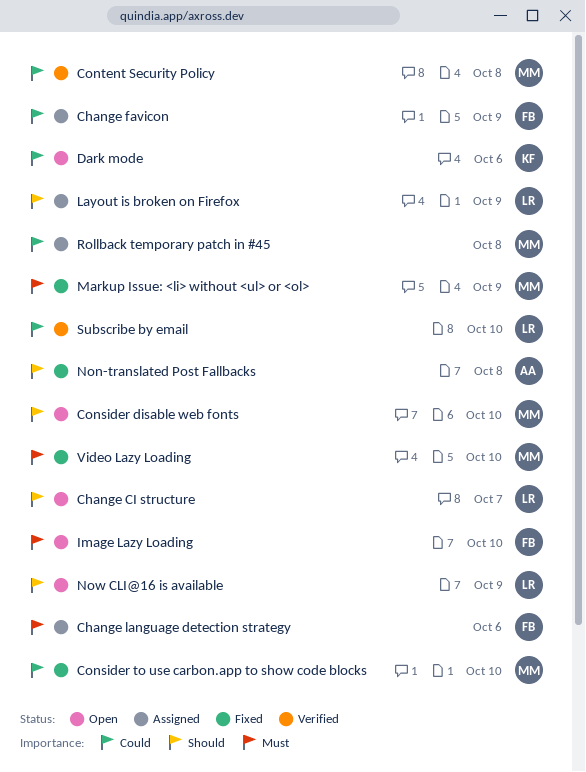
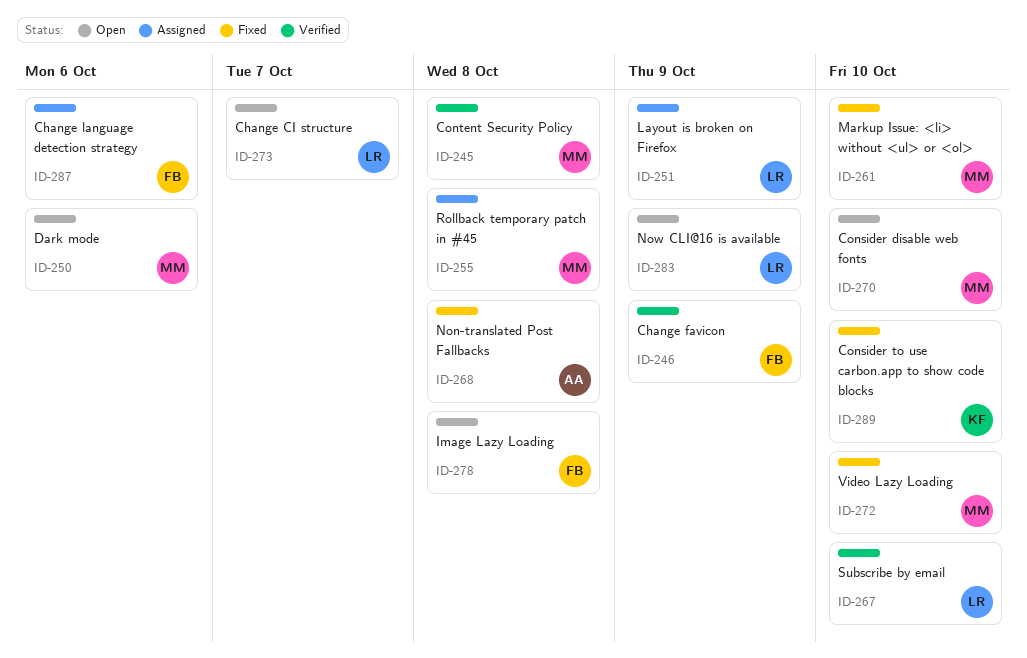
Change favicon, status: Assigned -> Verified
Consider to use carbon.app to show code blocks, owner: MM -> KF
Dark mode, owner: KF -> MM
Image Lazy Loading, due: Oct 10 -> Oct 8
Markup Issue: <li> without <ul> or <ol>, due: Oct 9 -> Oct 10

